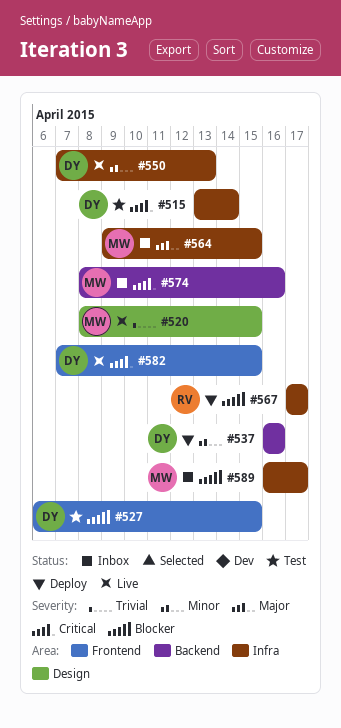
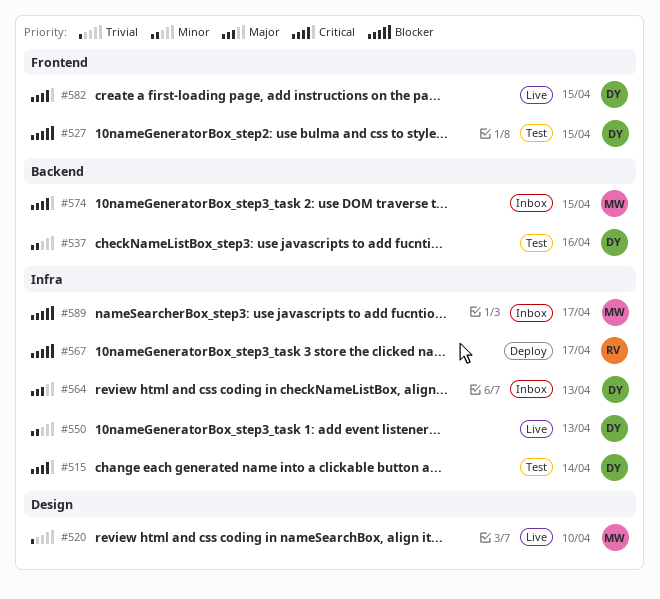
#520, due: Apr 15 -> Apr 10
#537, status: Deploy -> Test
#564, owner: MW -> DY
#564, due: Apr 15 -> Apr 13
#574, due: Apr 16 -> Apr 15

